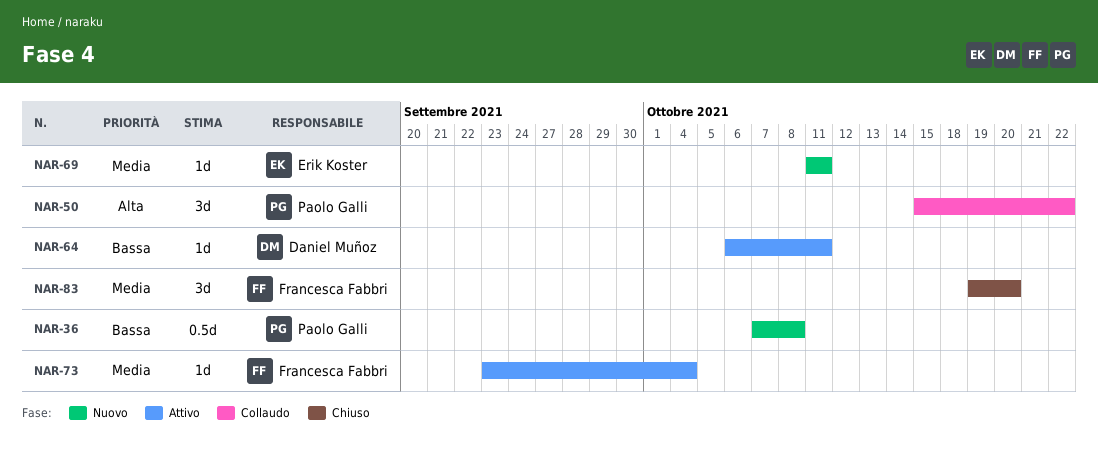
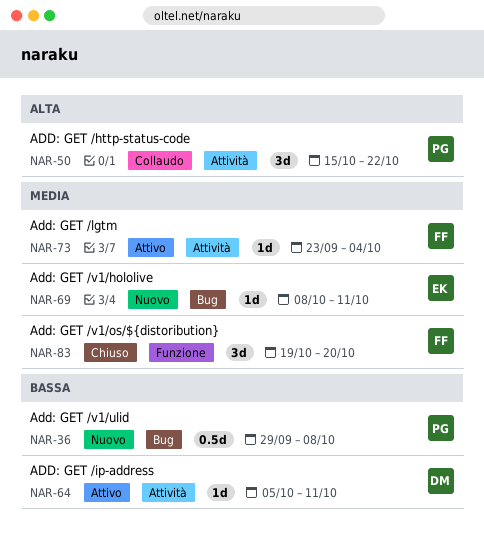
NAR-36, start: Oct 7 -> Sep 29
NAR-64, start: Oct 6 -> Oct 5
NAR-69, start: Oct 11 -> Oct 8

